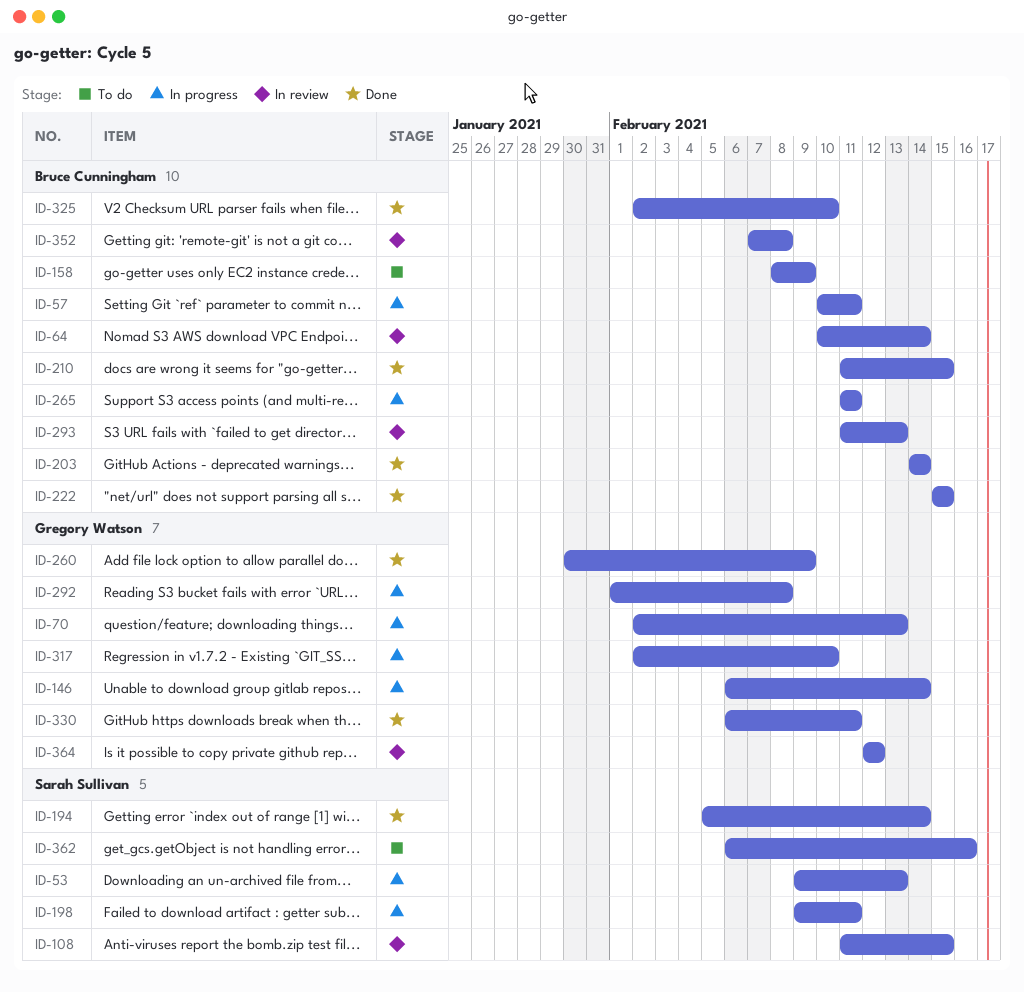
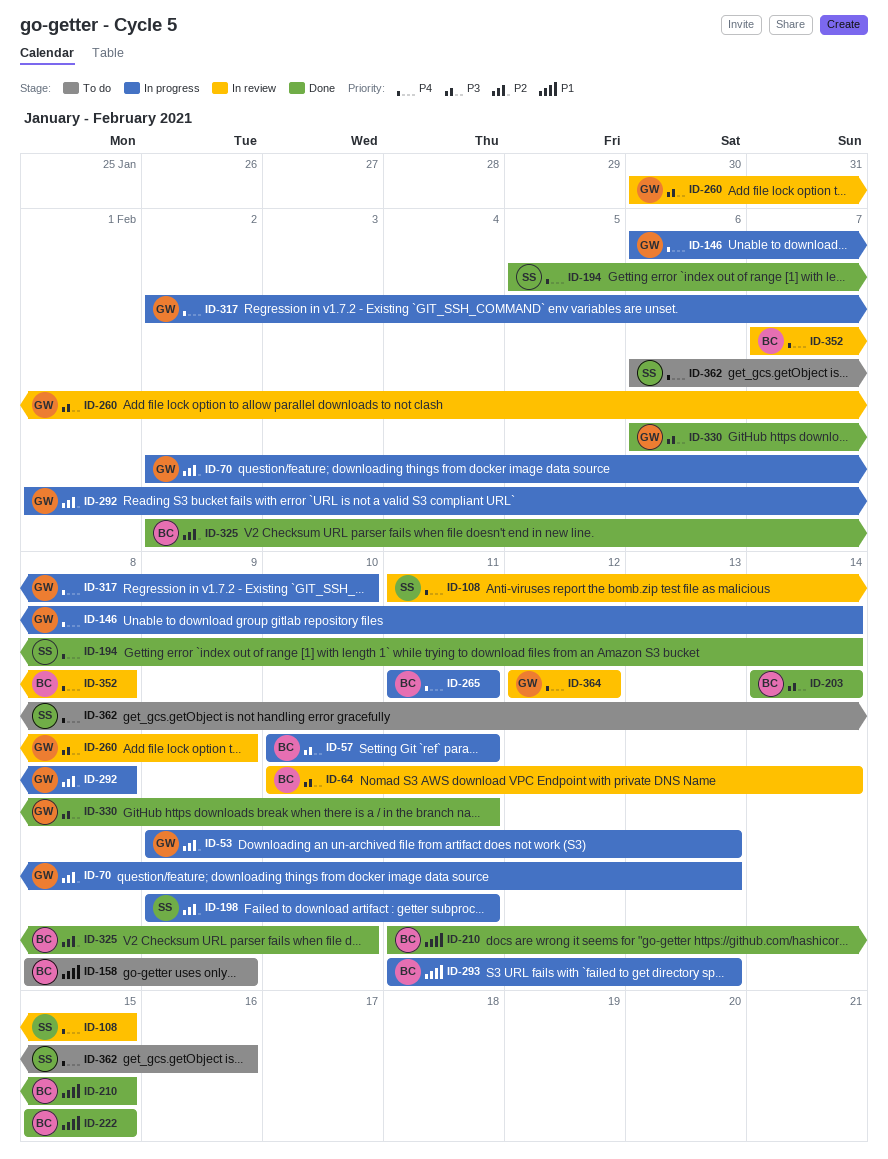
ID-53, owner: Sarah Sullivan -> Gregory Watson
ID-260, status: Done -> In review
ID-293, status: In review -> In progress

